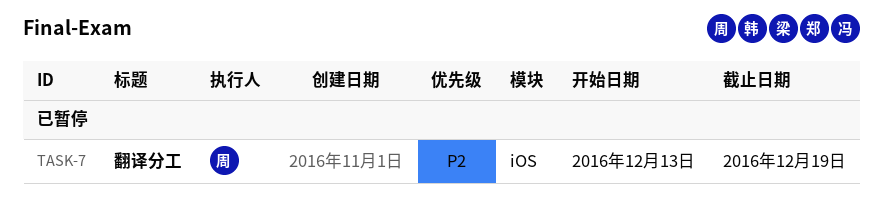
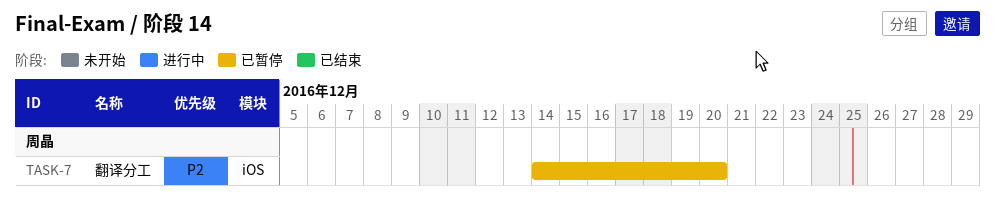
TASK-7, start: Dec 13 -> Dec 14
TASK-7, due: Dec 19 -> Dec 20

